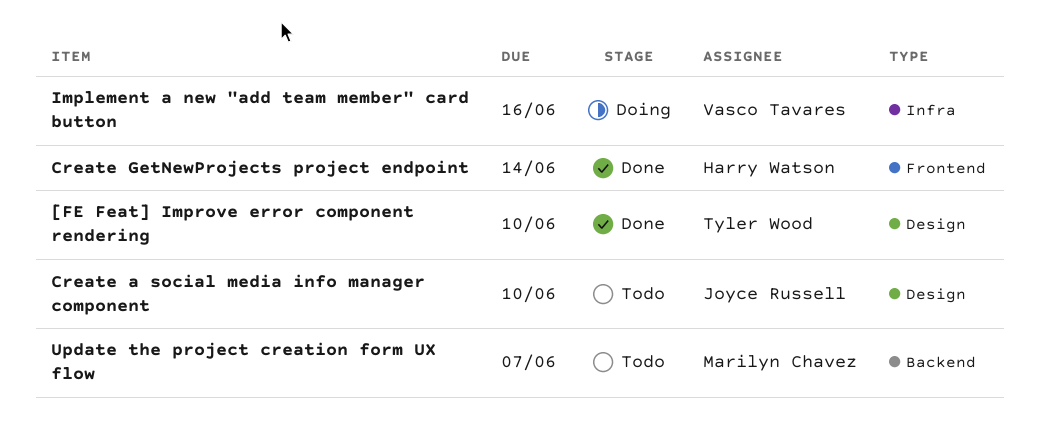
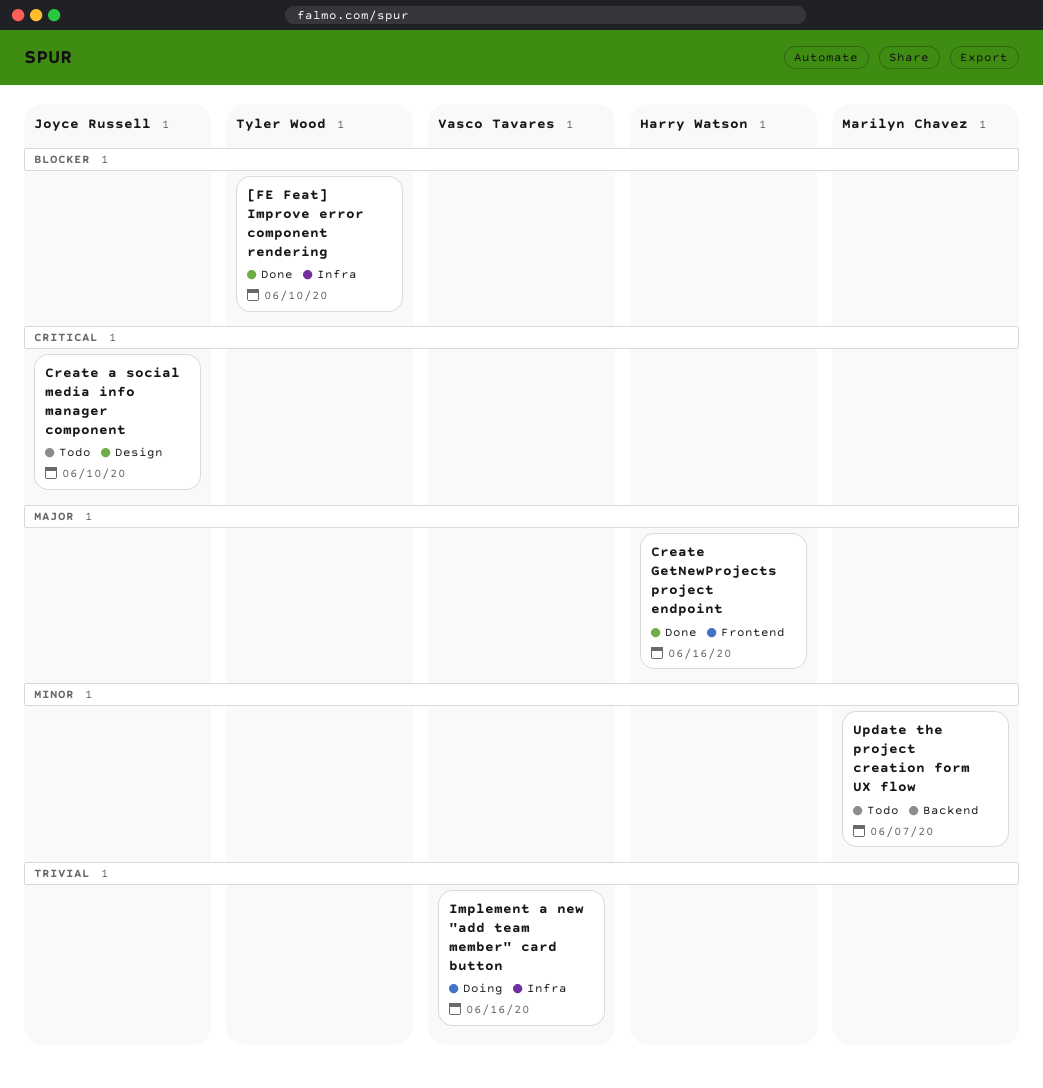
[FE Feat] Improve error component rendering, label: Design -> Infra
Create GetNewProjects project endpoint, due: Jun 14 -> Jun 16

